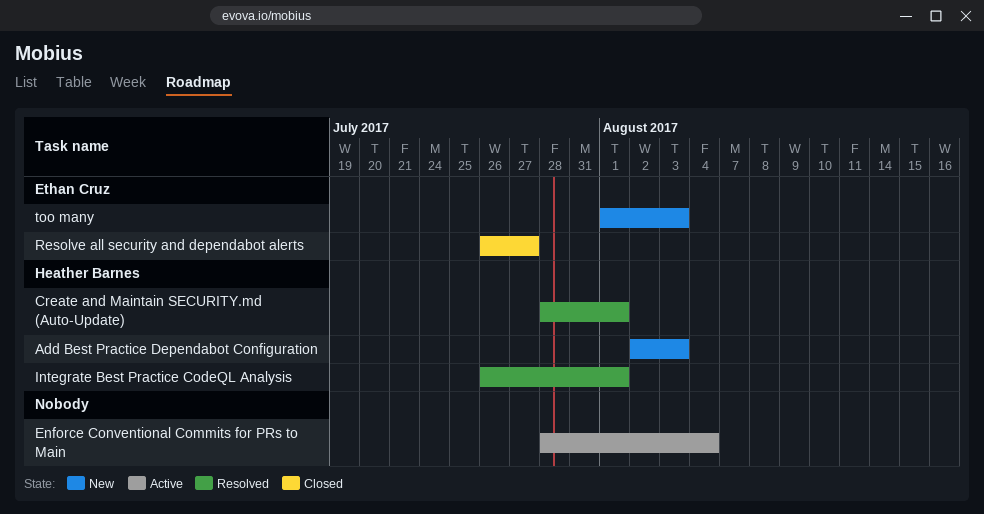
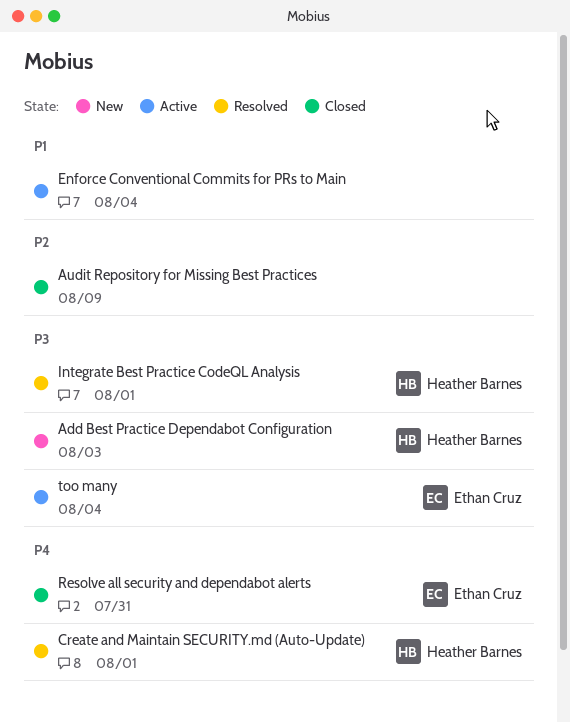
Audit Repository for Missing Best Practices: none -> present
Resolve all security and dependabot alerts, due: Jul 27 -> Jul 31
too many, status: New -> Active
too many, due: Aug 3 -> Aug 4

